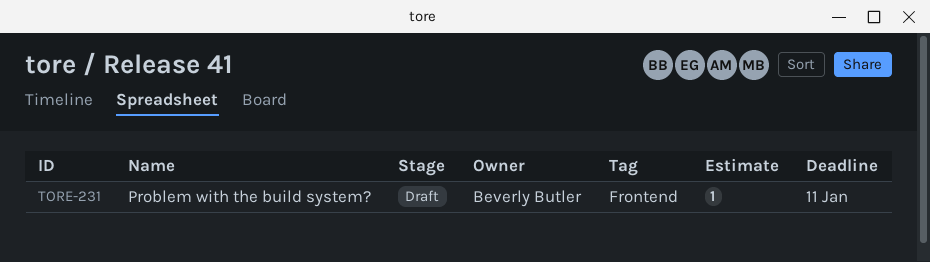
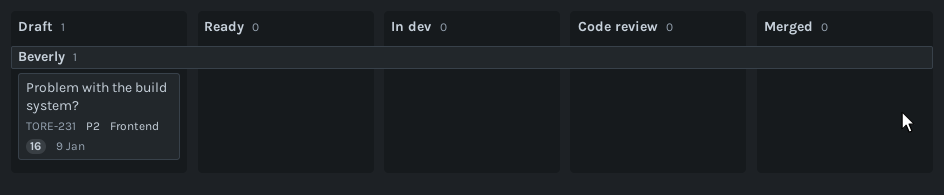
TORE-231, estimate: 1 -> 16
TORE-231, due: Jan 11 -> Jan 9

